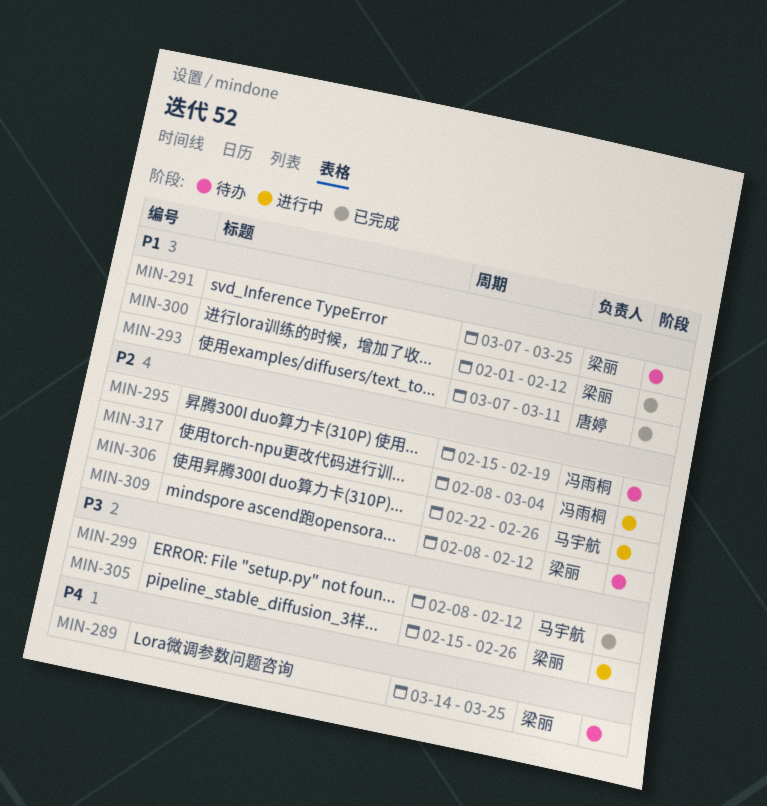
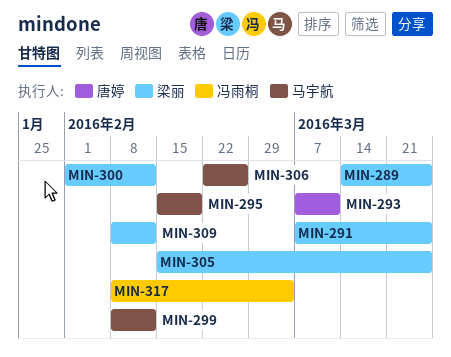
MIN-295, owner: 冯雨桐 -> 马宇航
MIN-305, due: Feb 26 -> Mar 25

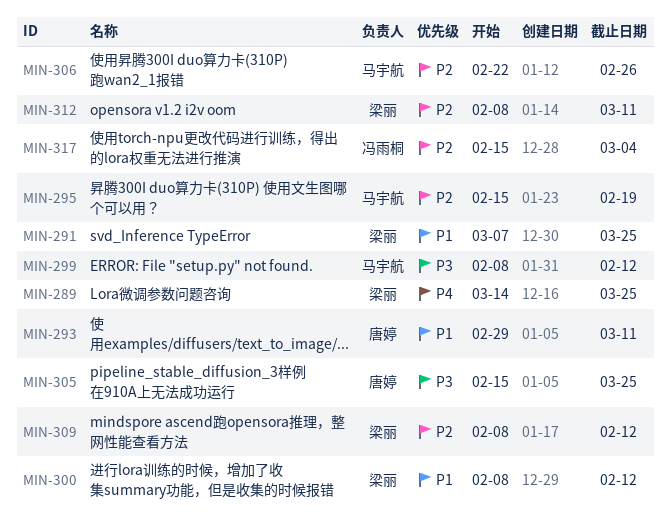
MIN-293, start: Mar 7 -> Feb 29
MIN-300, start: Feb 1 -> Feb 8
MIN-305, owner: 梁丽 -> 唐婷
MIN-312: none -> present
MIN-317, start: Feb 8 -> Feb 15

